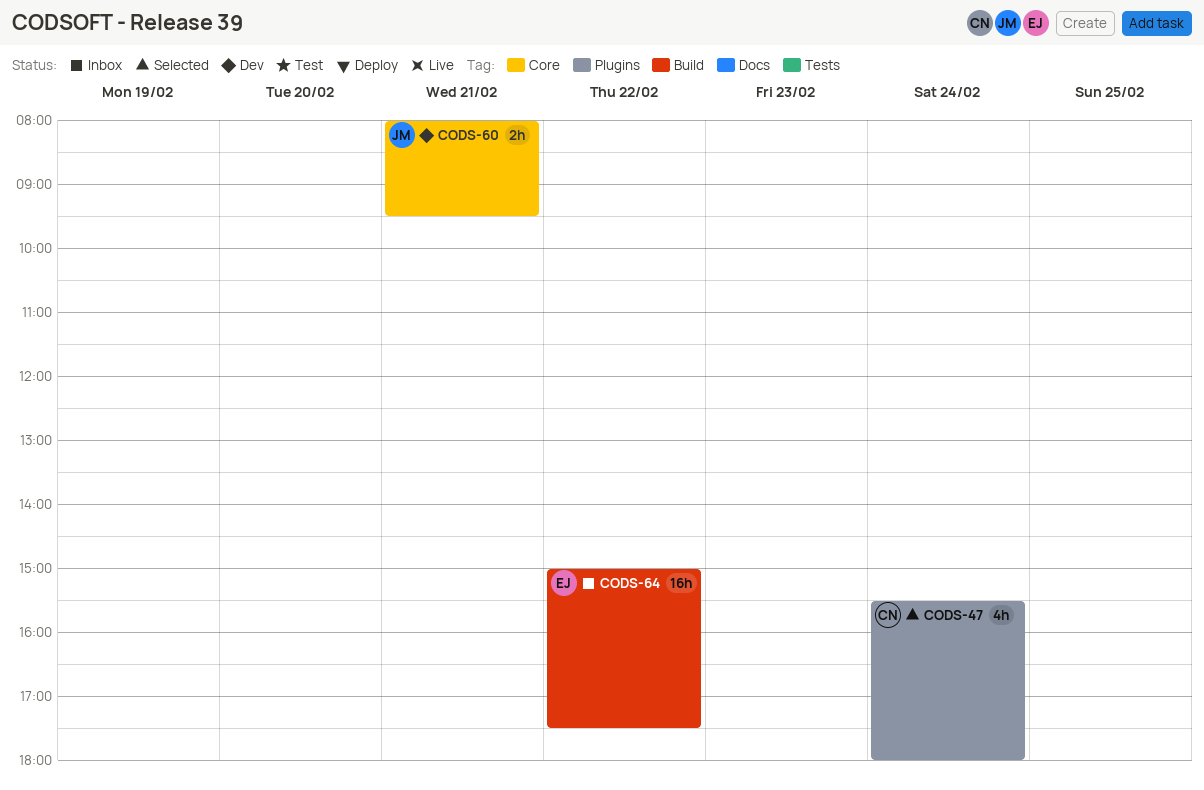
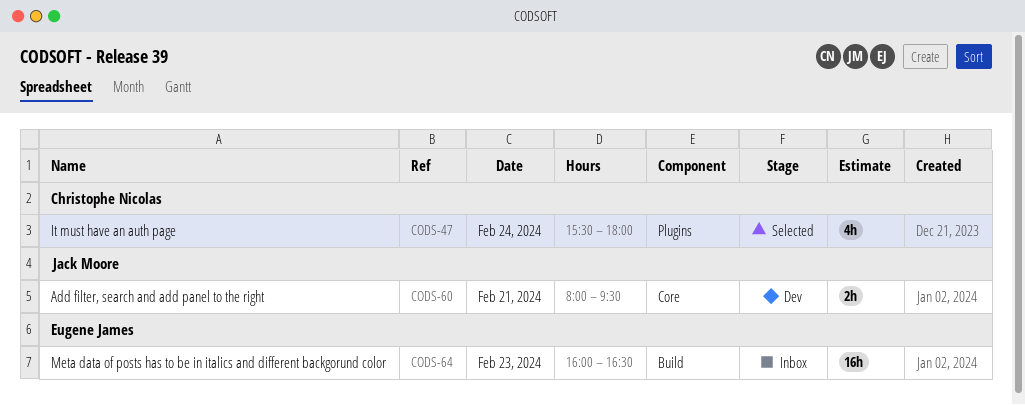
CODS-64, day: Feb 22 -> Feb 23
CODS-64, begins: 15:00 -> 16:00
CODS-64, ends: 17:30 -> 16:30

